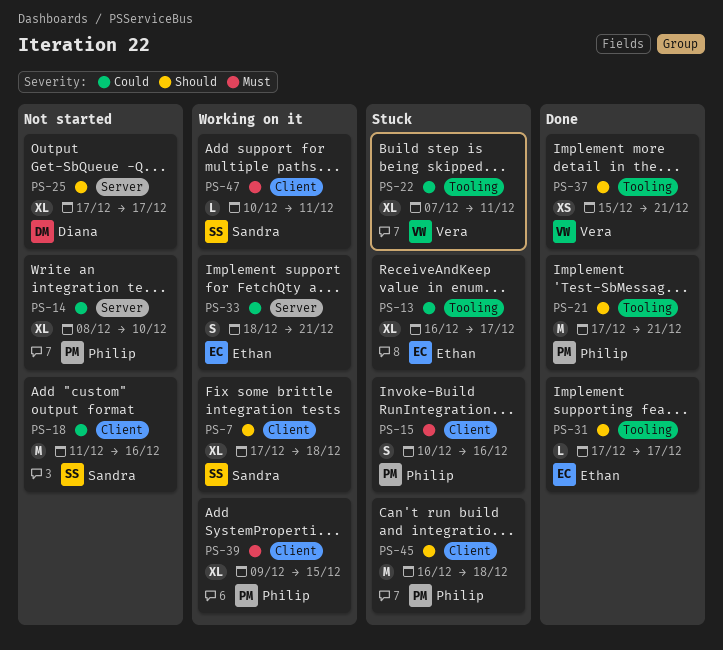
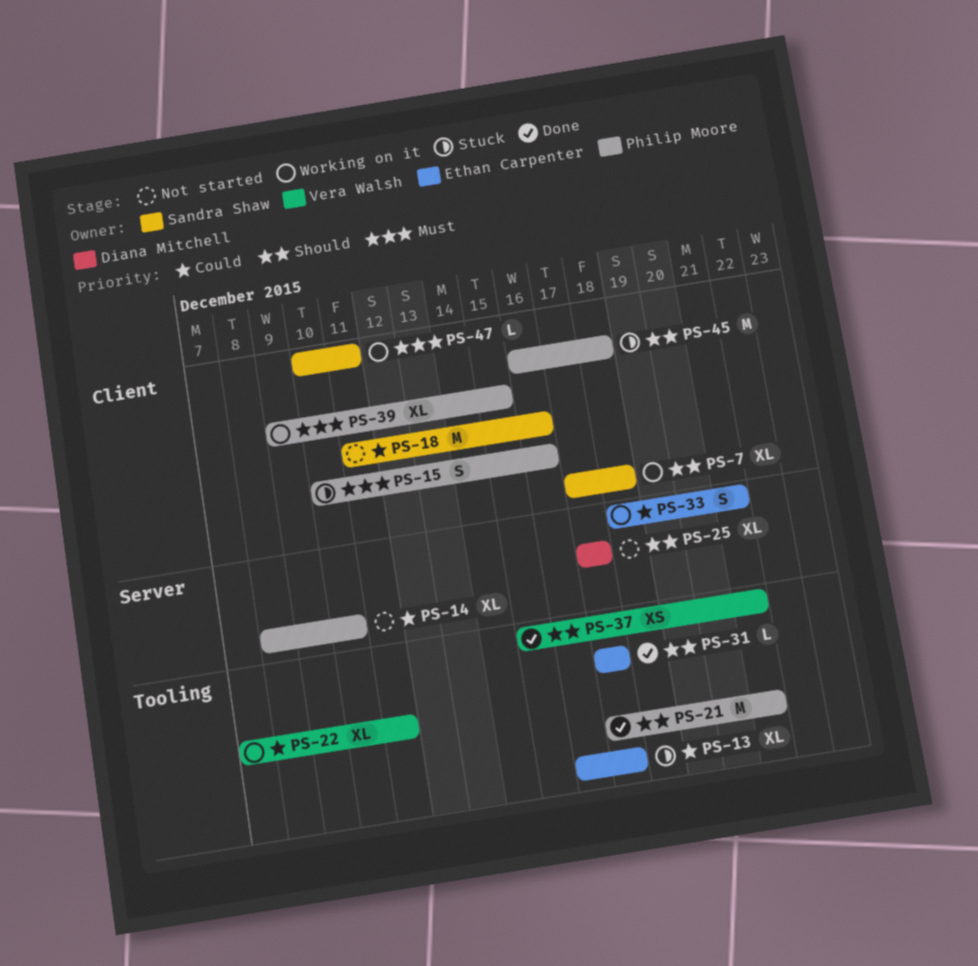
PS-22, status: Stuck -> Working on it

